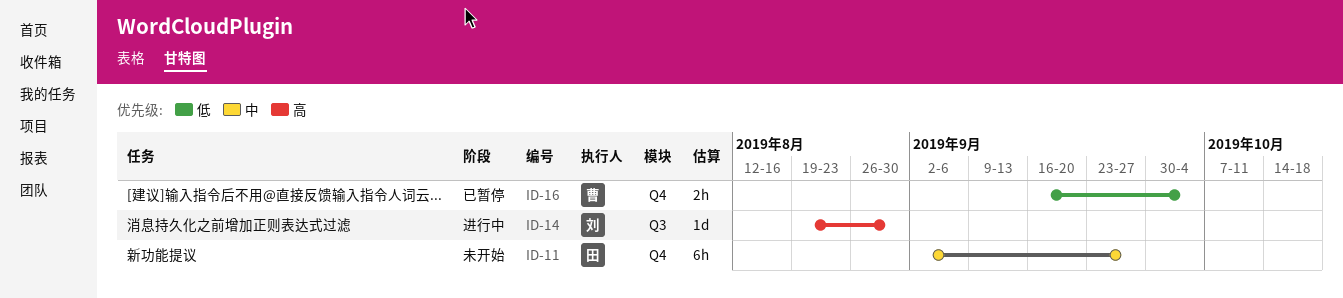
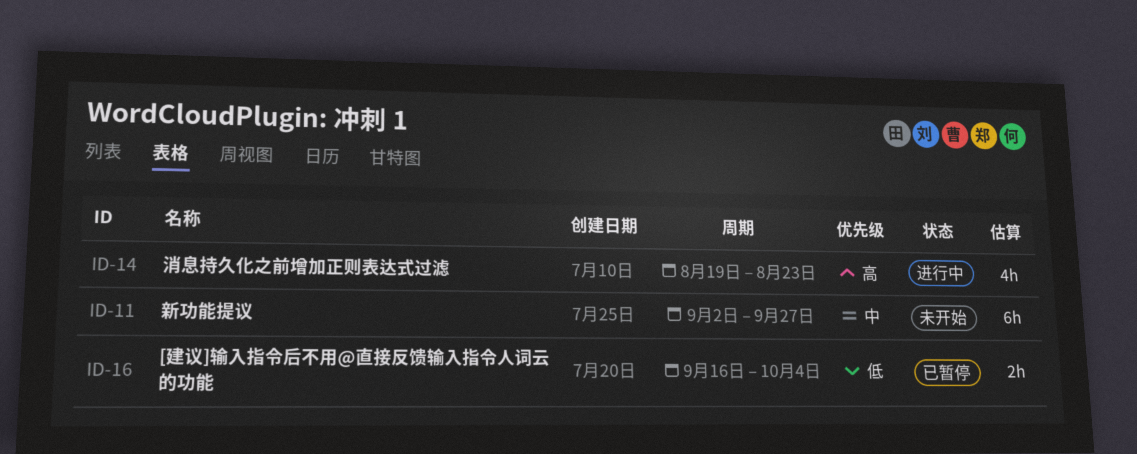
ID-14, estimate: 1d -> 4h
ID-14, due: Aug 30 -> Aug 23

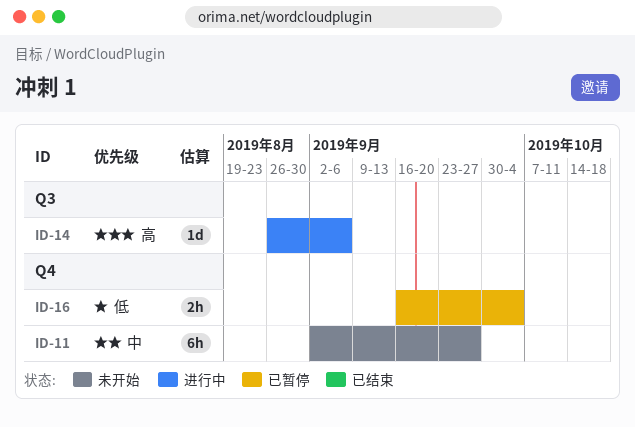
ID-14, estimate: 4h -> 1d
ID-14, start: Aug 19 -> Aug 26
ID-14, due: Aug 23 -> Sep 6

